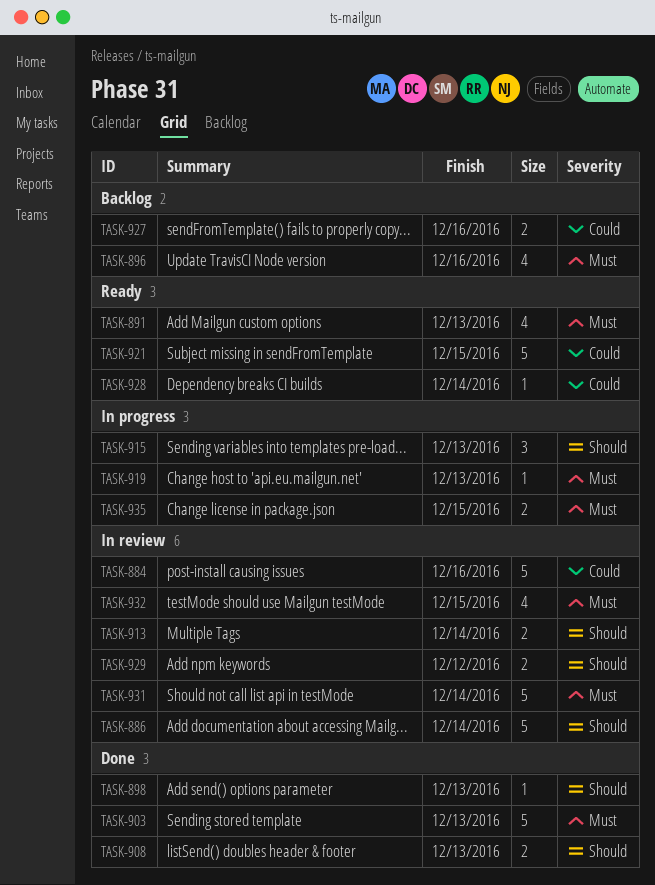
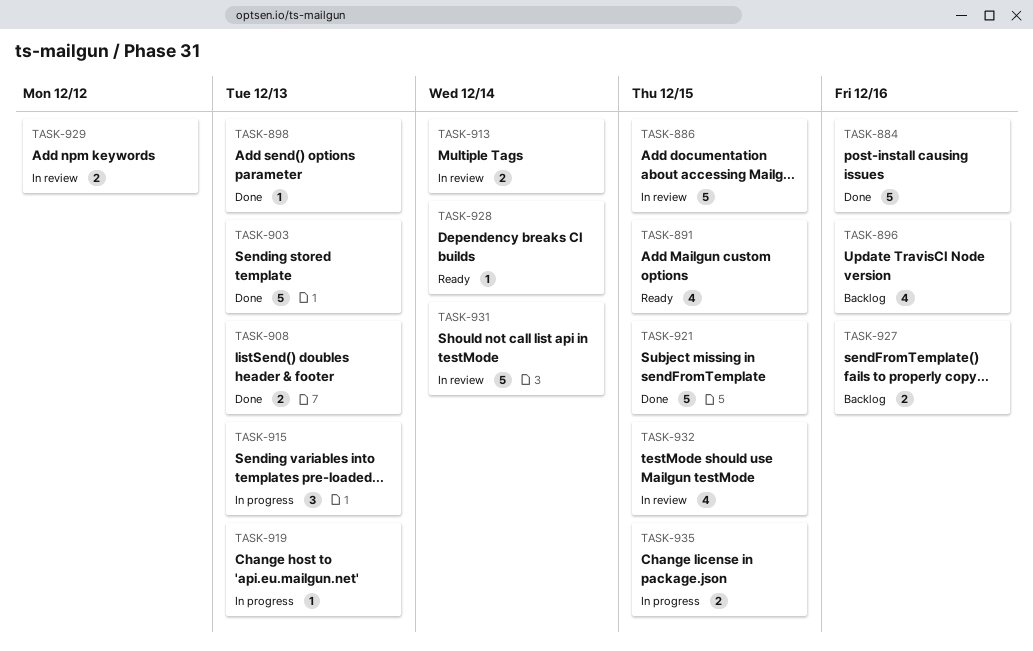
TASK-884, status: In review -> Done
TASK-886, due: Dec 14 -> Dec 15
TASK-891, due: Dec 13 -> Dec 15
TASK-921, status: Ready -> Done

